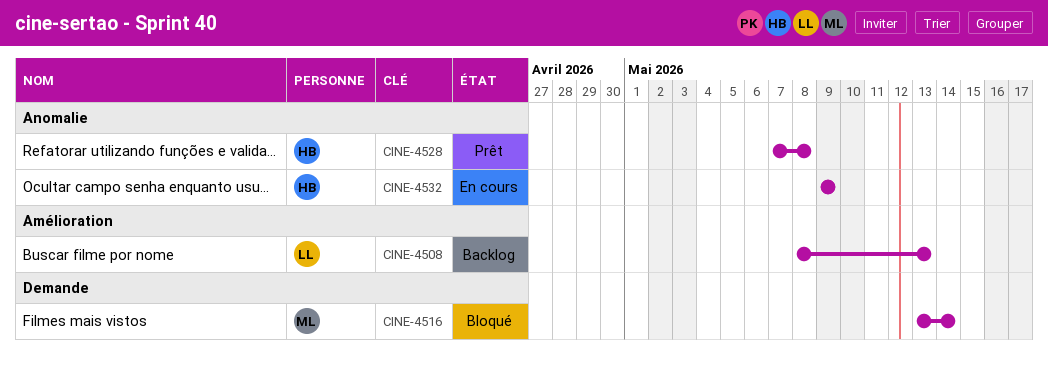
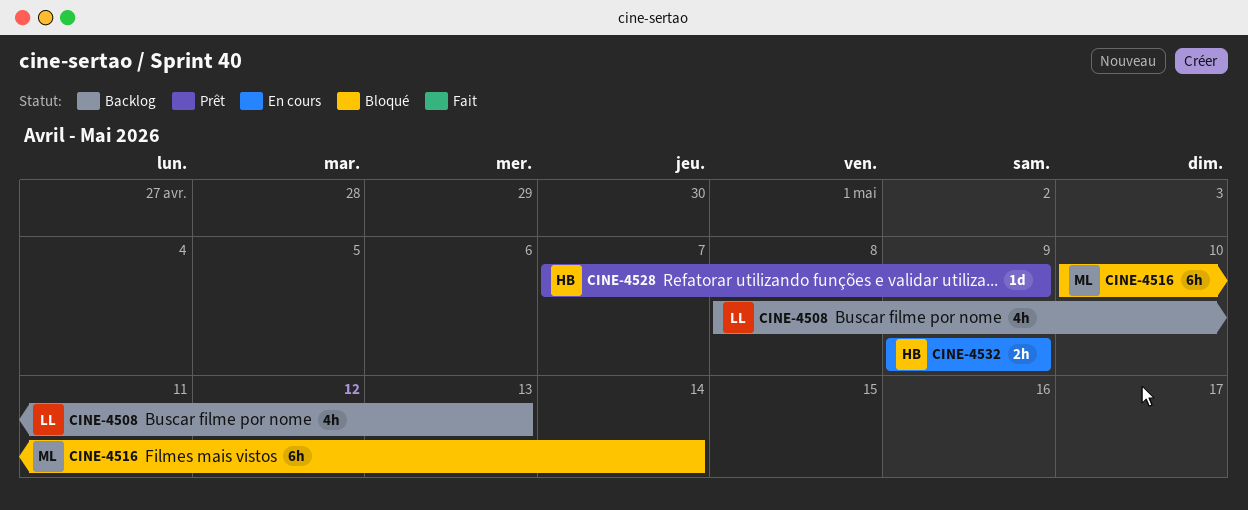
CINE-4516, start: May 13 -> May 10
CINE-4528, due: May 8 -> May 9

